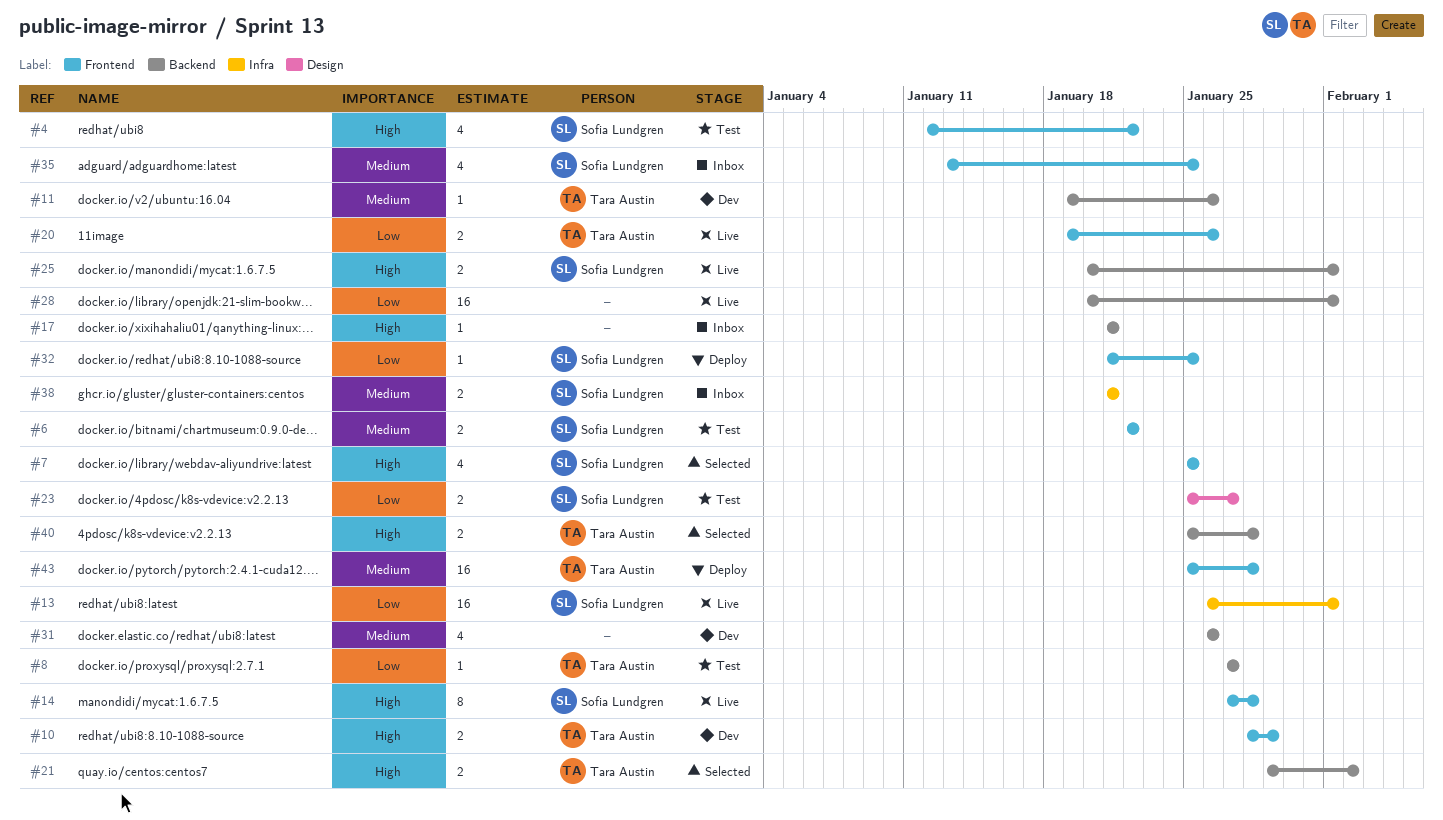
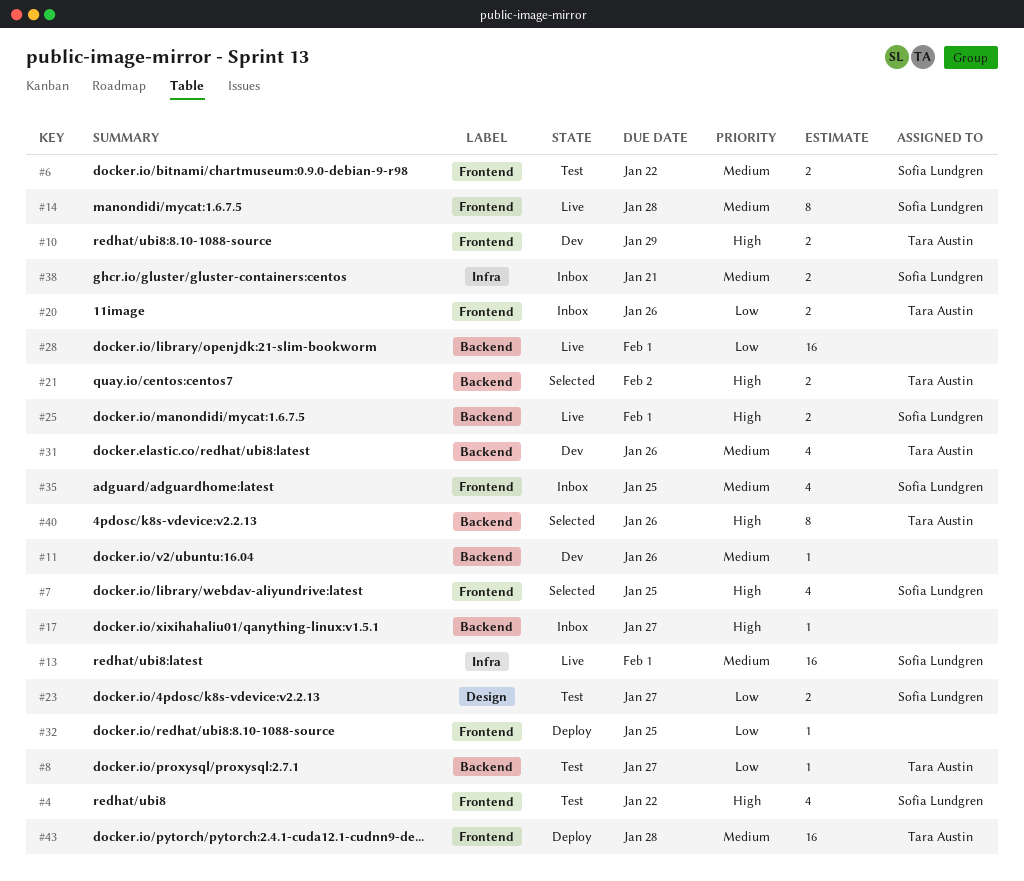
#11, owner: Tara Austin -> none
#13, priority: Low -> Medium
#14, priority: High -> Medium
#17, due: Jan 21 -> Jan 27
#20, status: Live -> Inbox
#31, owner: none -> Tara Austin
#32, owner: Sofia Lundgren -> none
#40, estimate: 2 -> 8
#40, due: Jan 28 -> Jan 26

